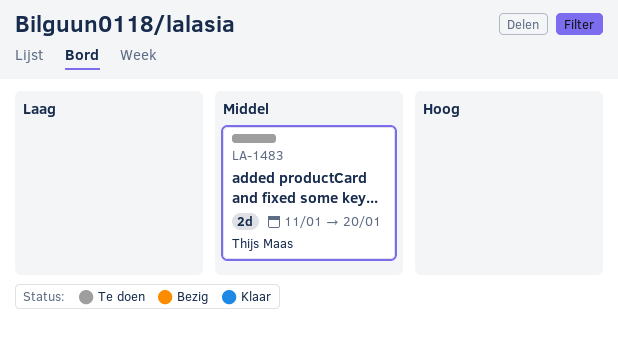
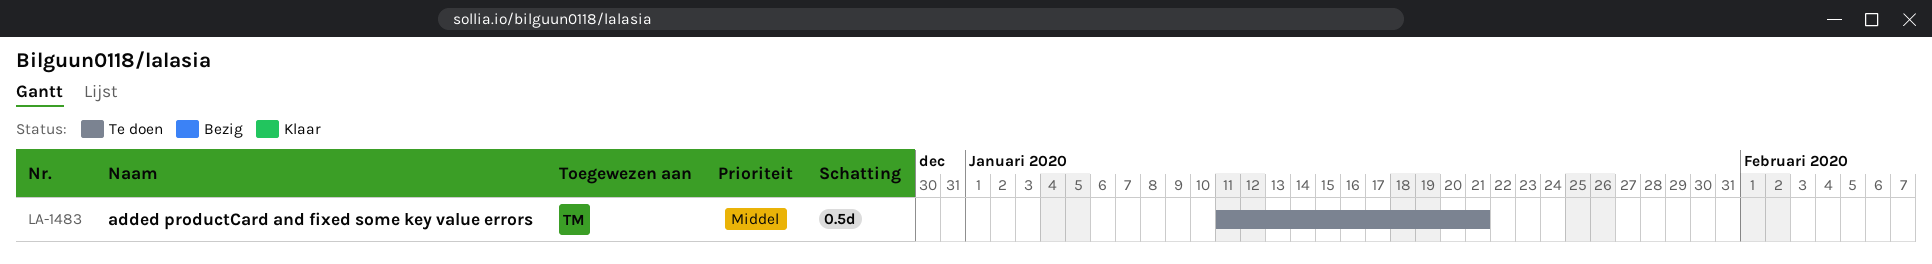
LA-1483, estimate: 2d -> 0.5d
LA-1483, due: Jan 20 -> Jan 21

